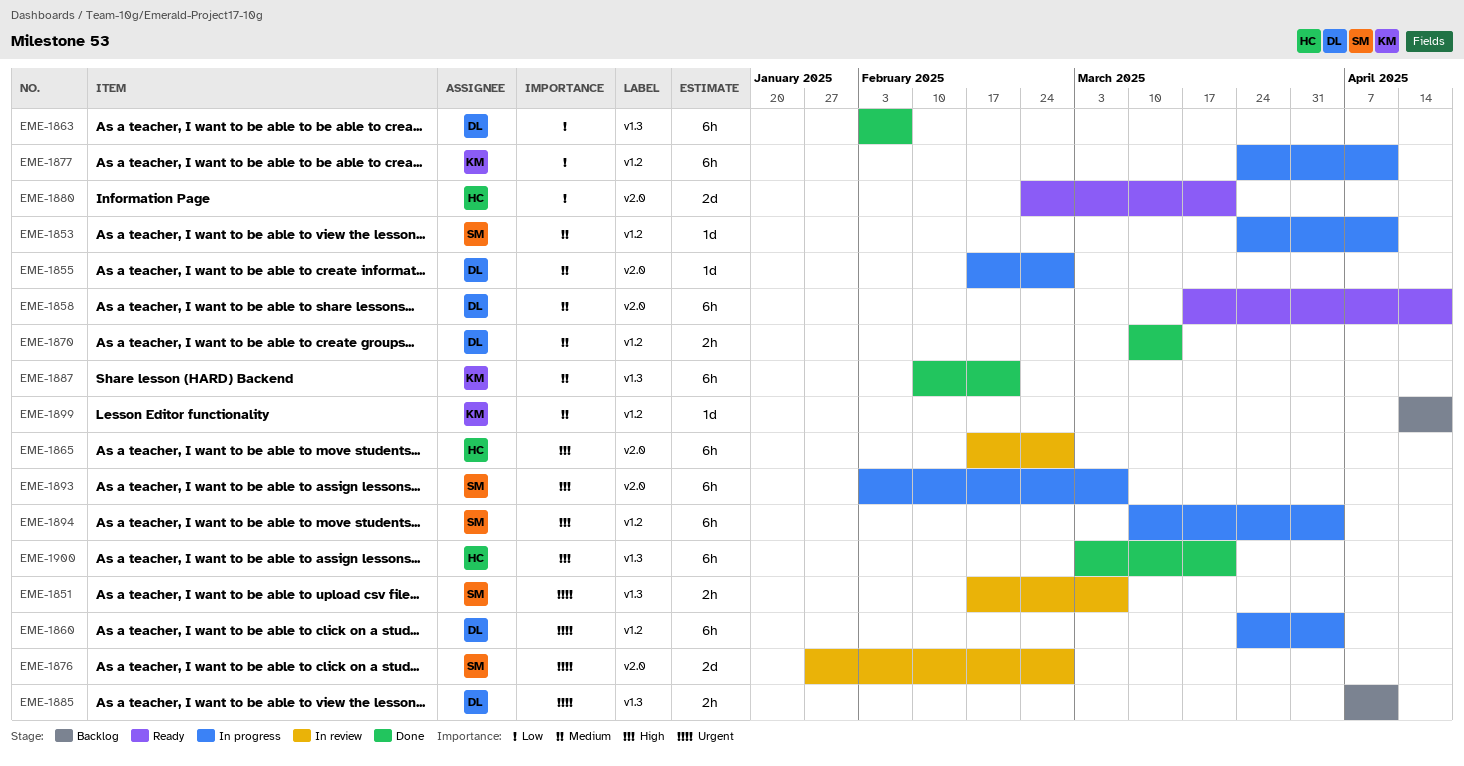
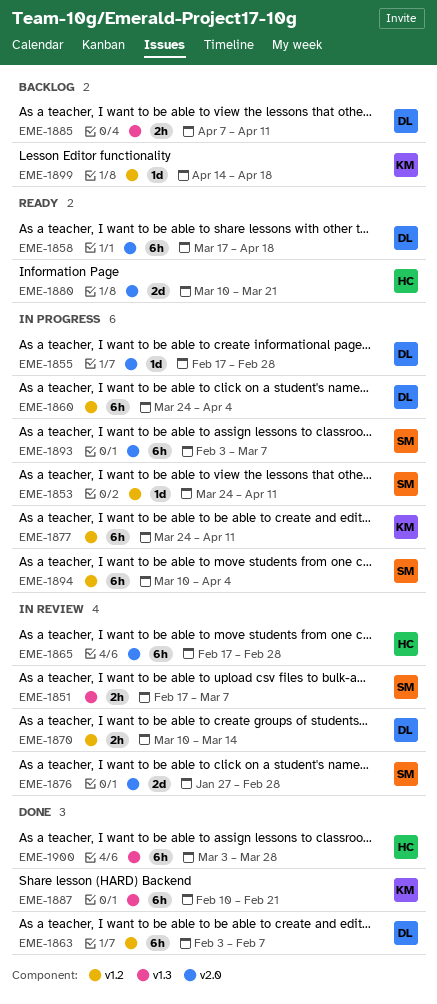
EME-1863, label: v1.3 -> v1.2
EME-1870, status: Done -> In review
EME-1880, start: Feb 24 -> Mar 10
EME-1900, due: Mar 21 -> Mar 28

